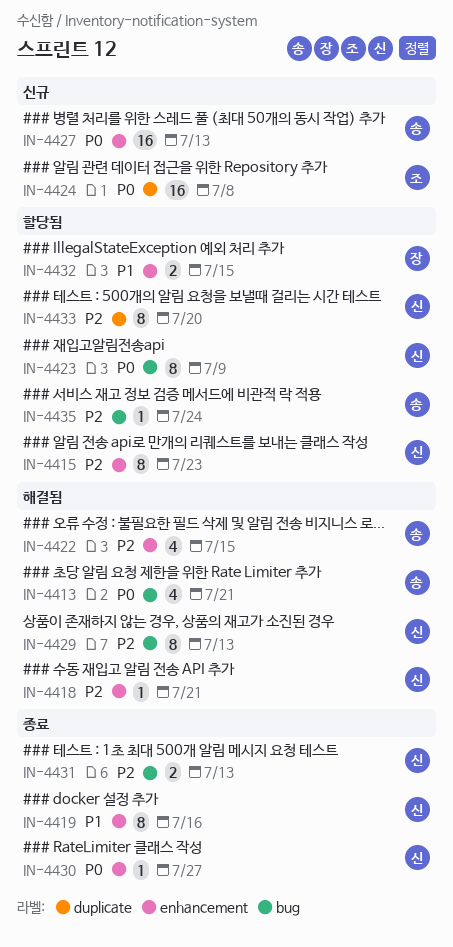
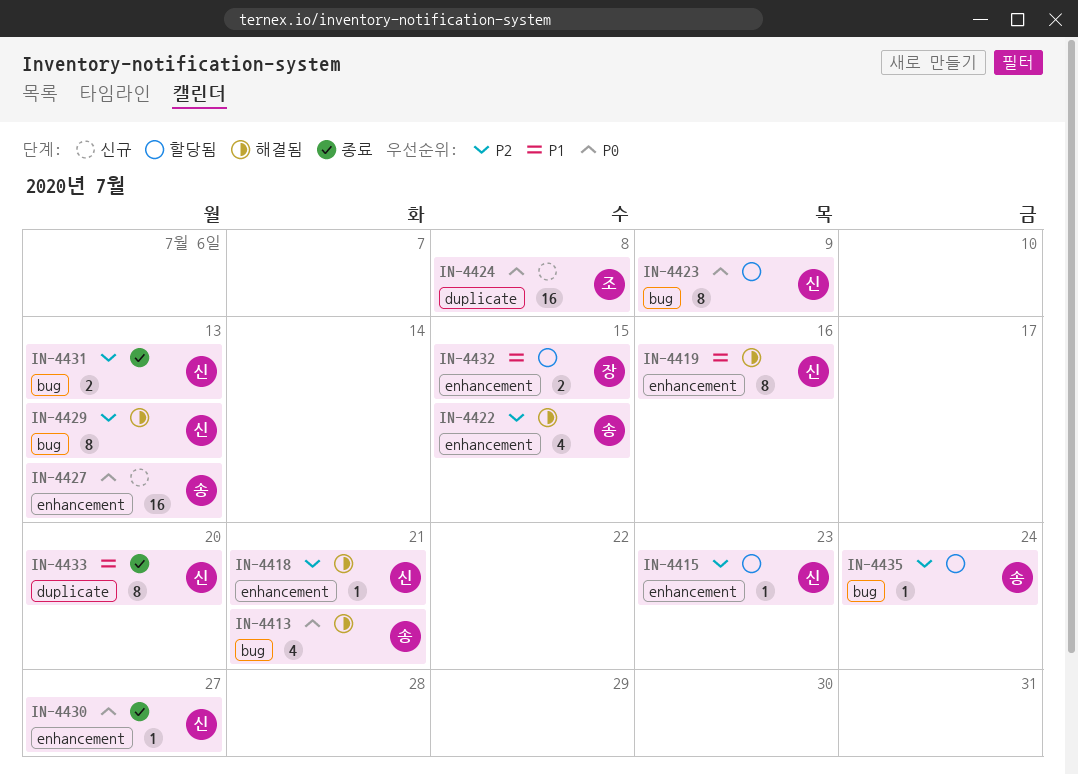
IN-4415, estimate: 8 -> 1
IN-4419, status: 종료 -> 해결됨
IN-4433, status: 할당됨 -> 종료
IN-4433, priority: P2 -> P1

